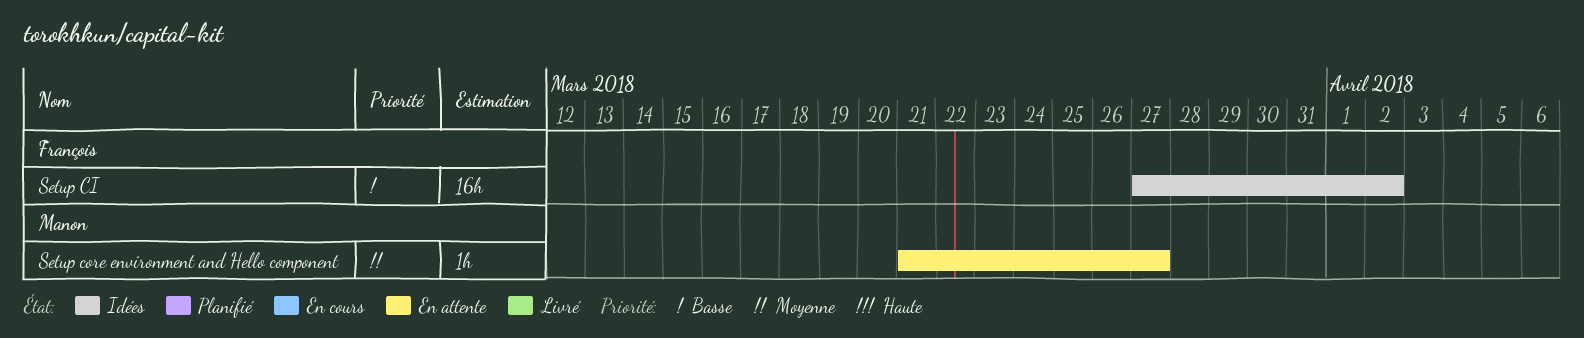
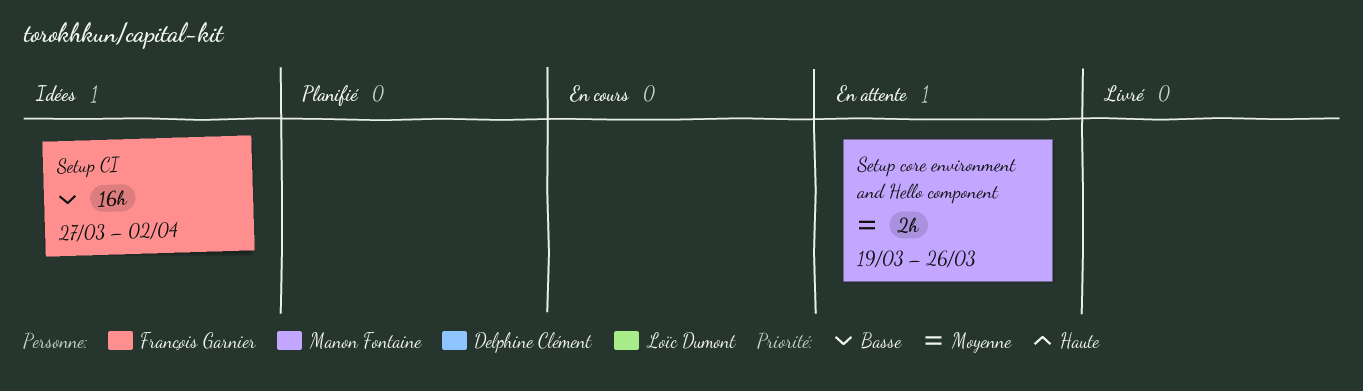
Setup core environment and Hello component, estimate: 1h -> 2h
Setup core environment and Hello component, start: Mar 21 -> Mar 19
Setup core environment and Hello component, due: Mar 27 -> Mar 26

